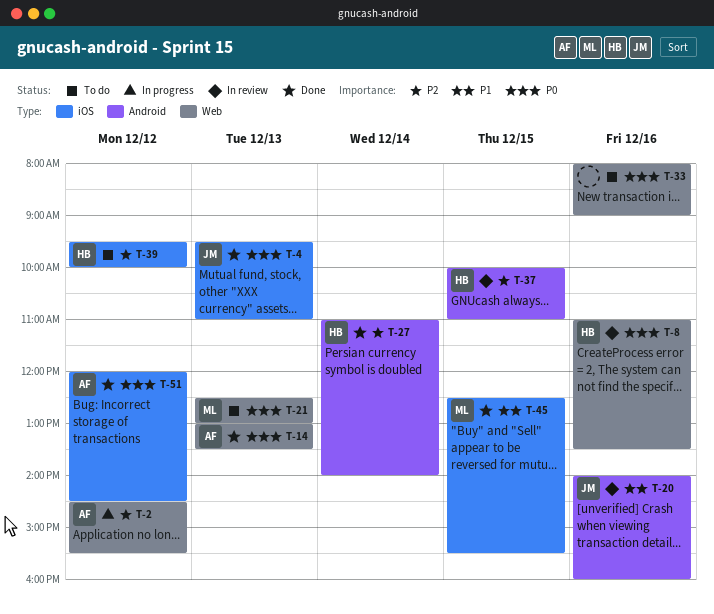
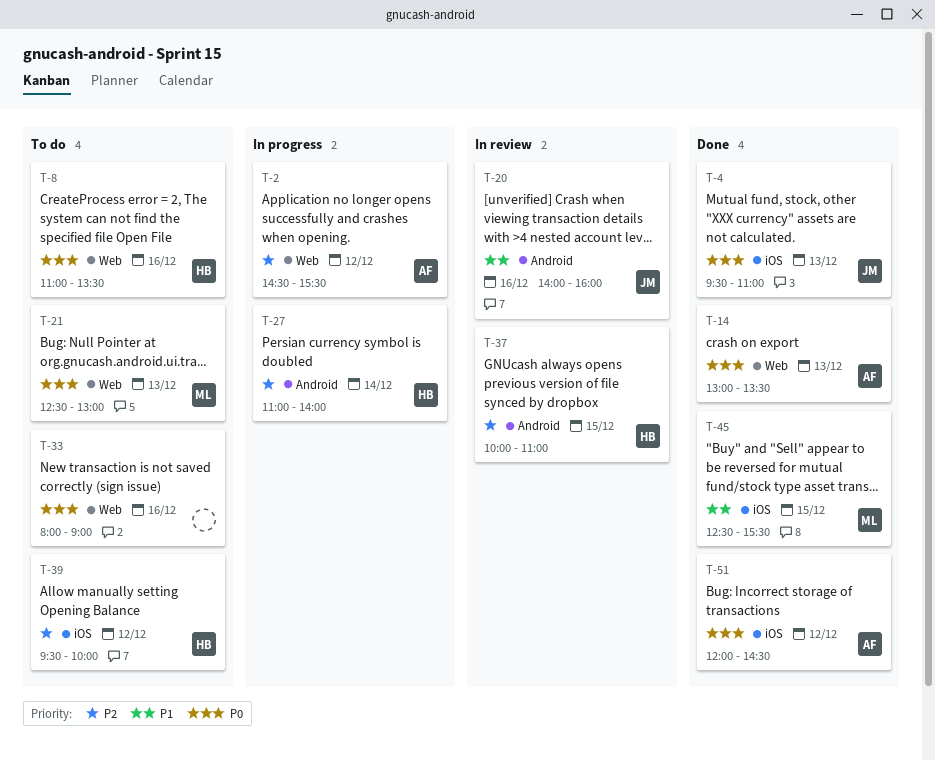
T-8, status: In review -> To do
T-27, status: Done -> In progress

